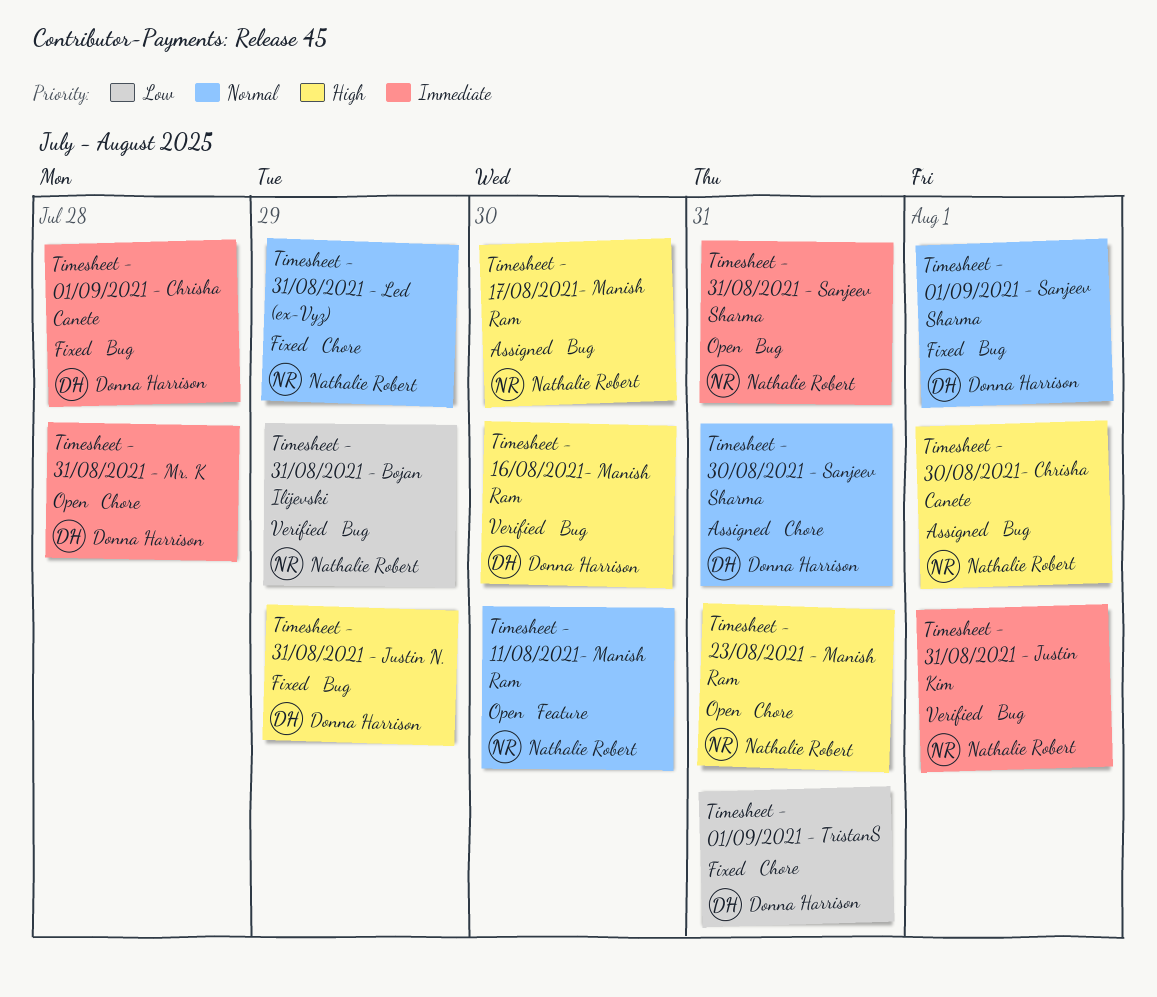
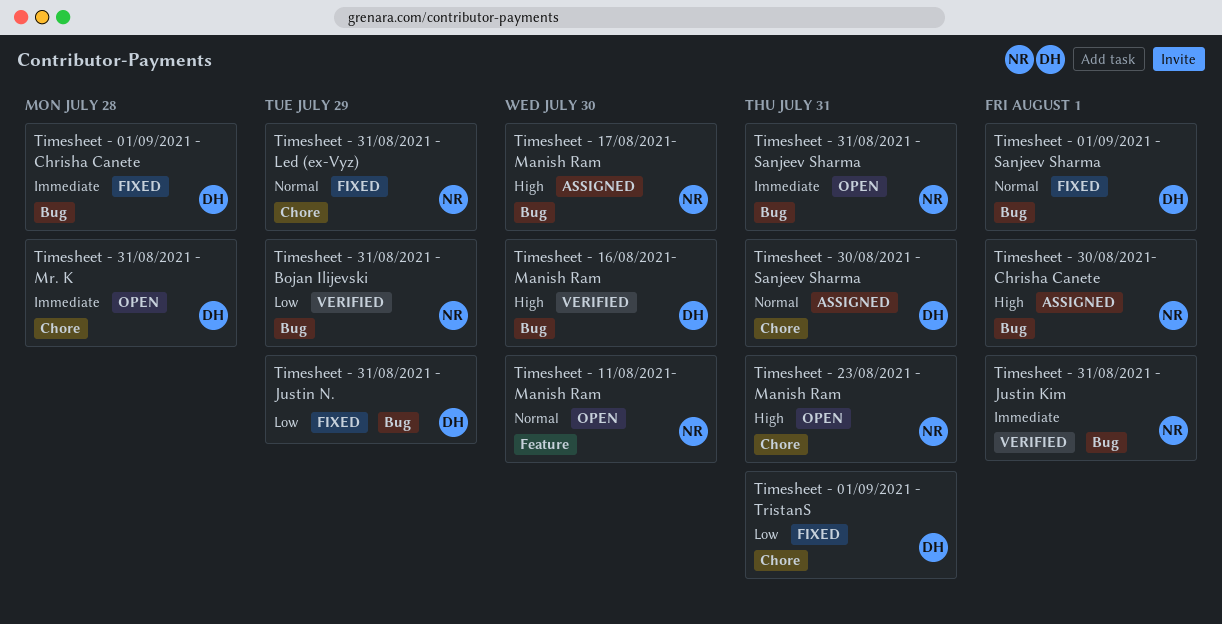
Timesheet - 31/08/2021 - Justin N., priority: High -> Low

